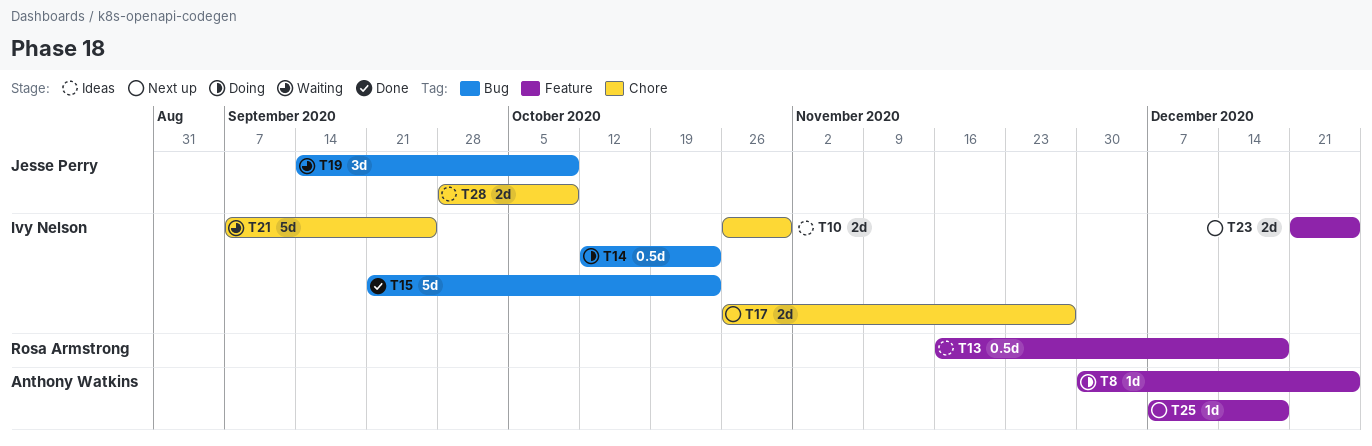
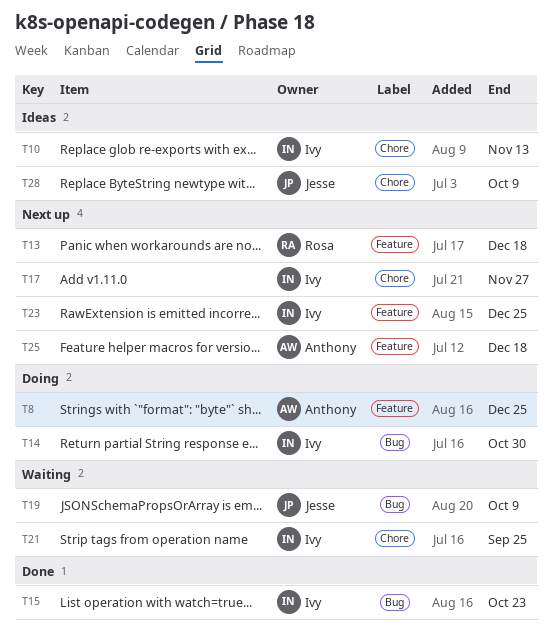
T10, due: Oct 30 -> Nov 13
T13, status: Ideas -> Next up
T14, due: Oct 23 -> Oct 30

